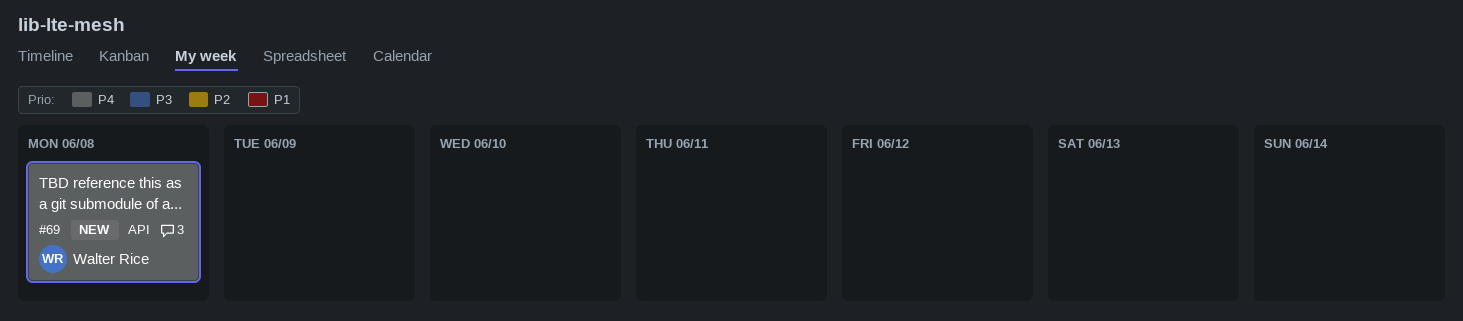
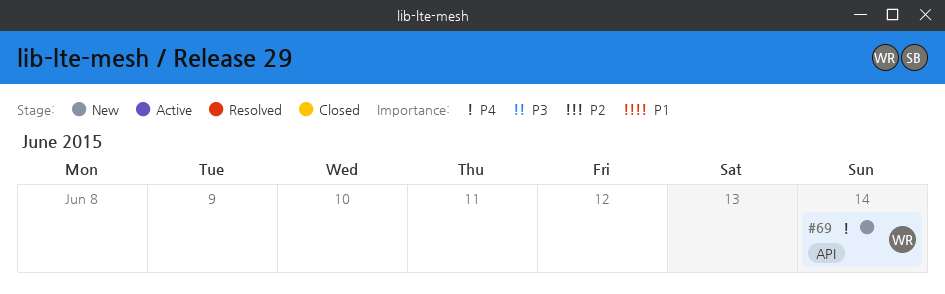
#69, due: Jun 8 -> Jun 14

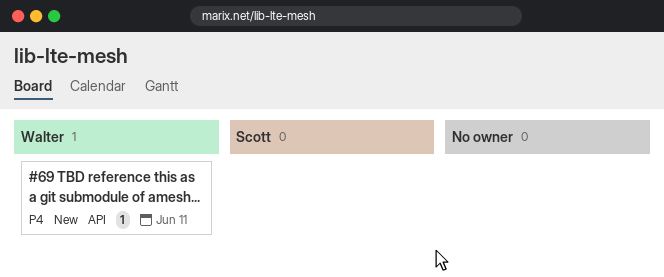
#69, due: Jun 14 -> Jun 11

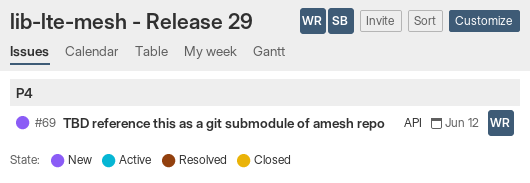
#69, due: Jun 11 -> Jun 12

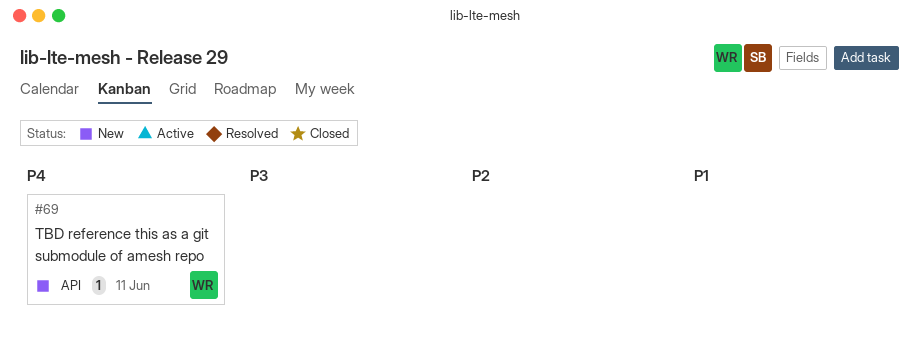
#69, due: Jun 12 -> Jun 11

